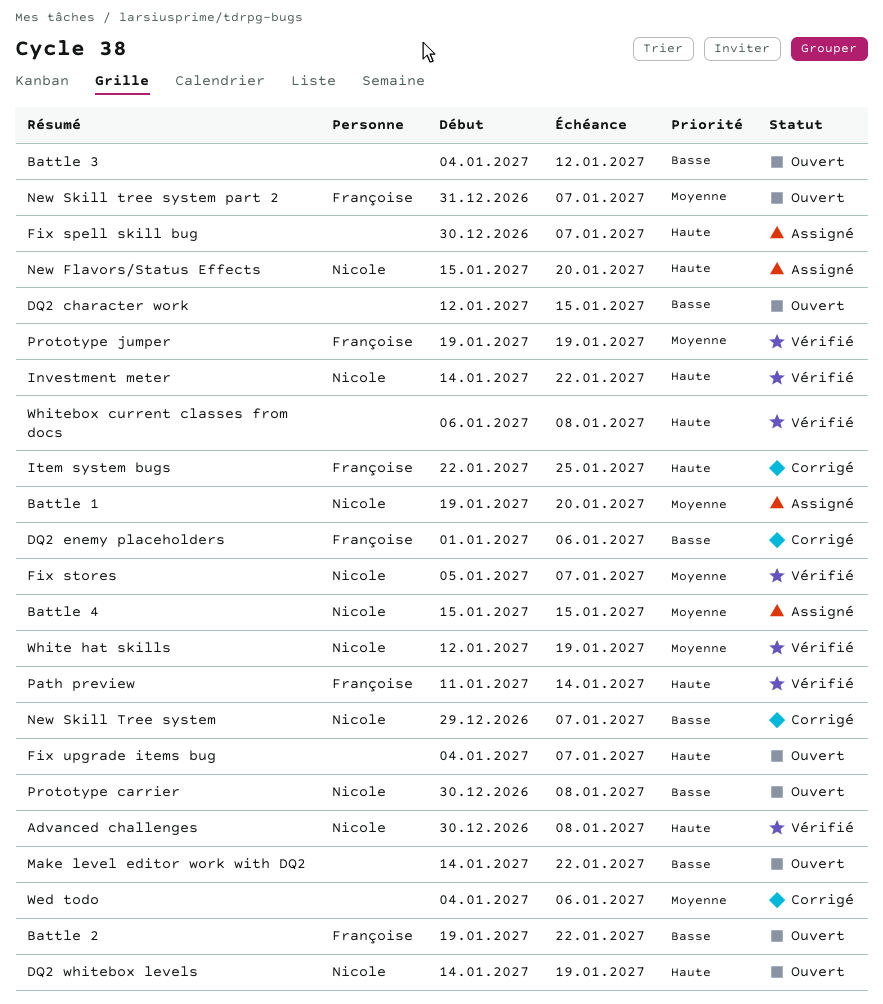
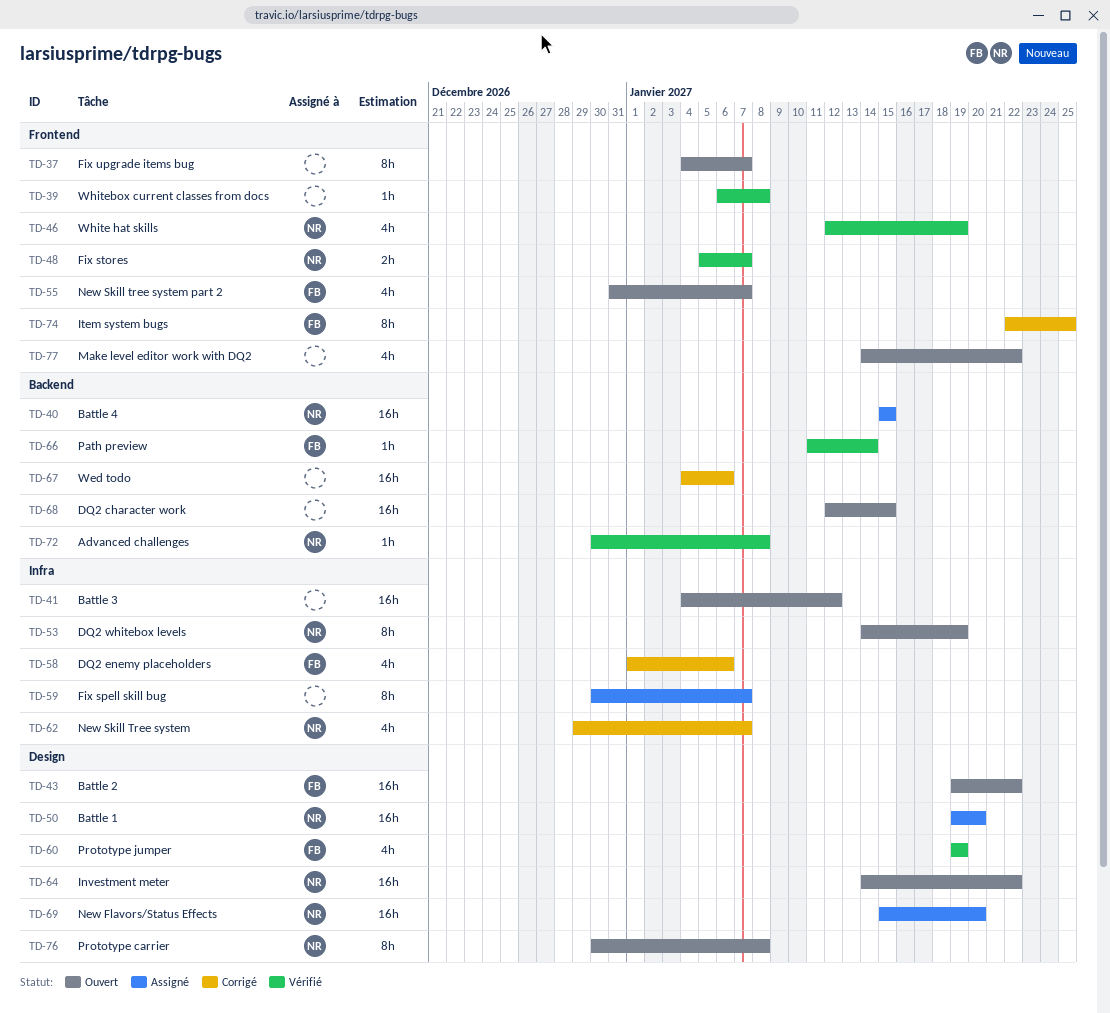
Investment meter, status: Vérifié -> Ouvert

